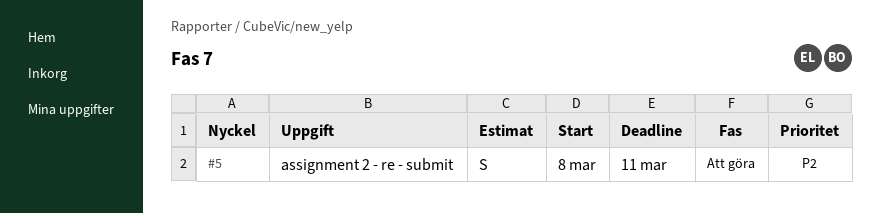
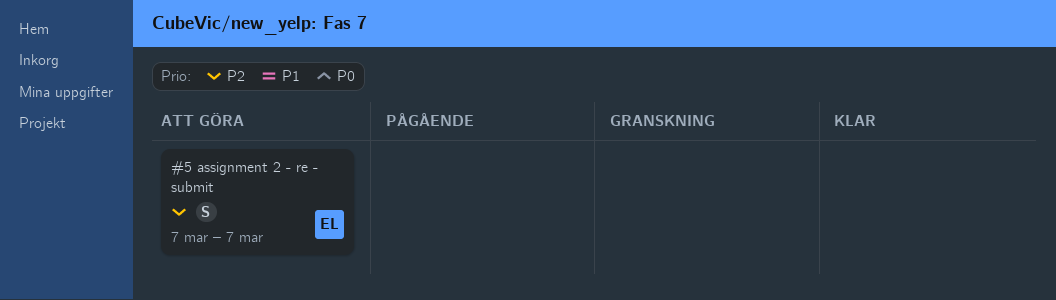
#5, start: Mar 8 -> Mar 7
#5, due: Mar 11 -> Mar 7

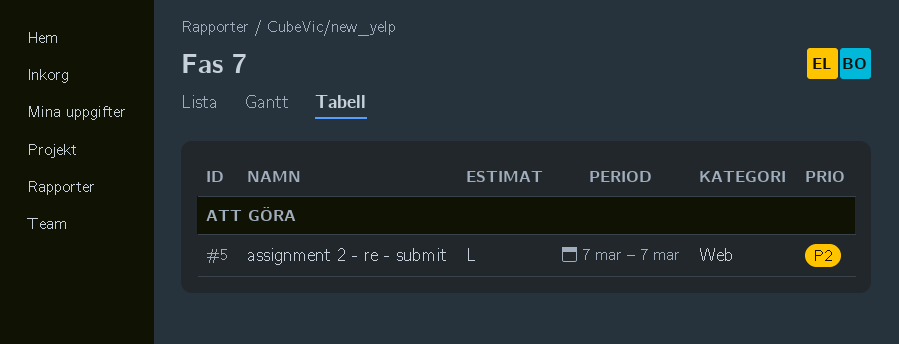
#5, estimate: S -> L

